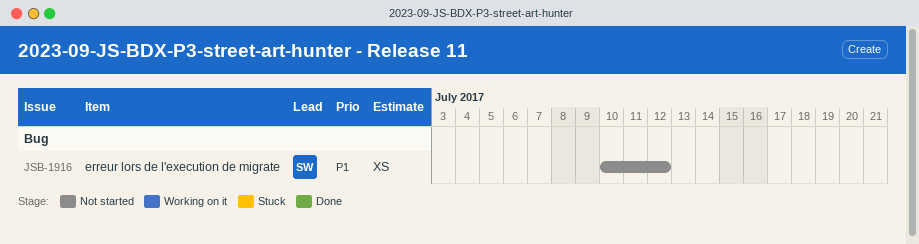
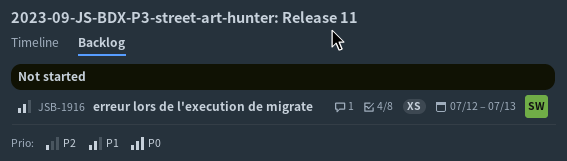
JSB-1916, start: Jul 10 -> Jul 12
JSB-1916, due: Jul 12 -> Jul 13

